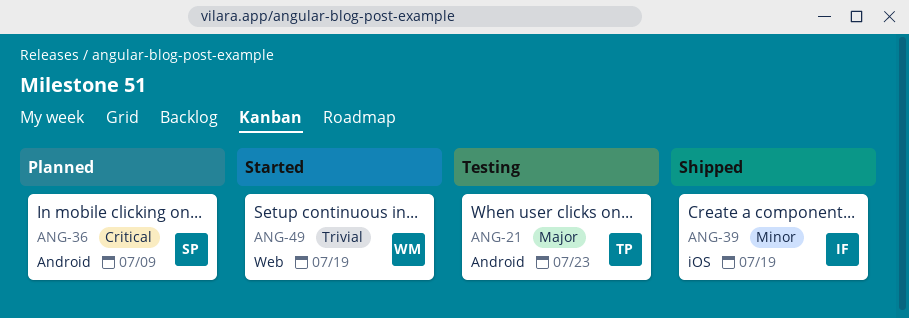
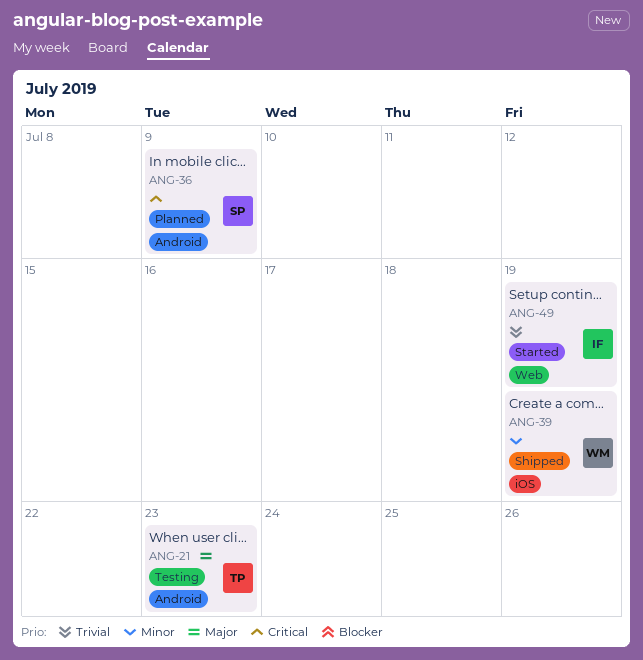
ANG-39, owner: IF -> WM
ANG-49, owner: WM -> IF

